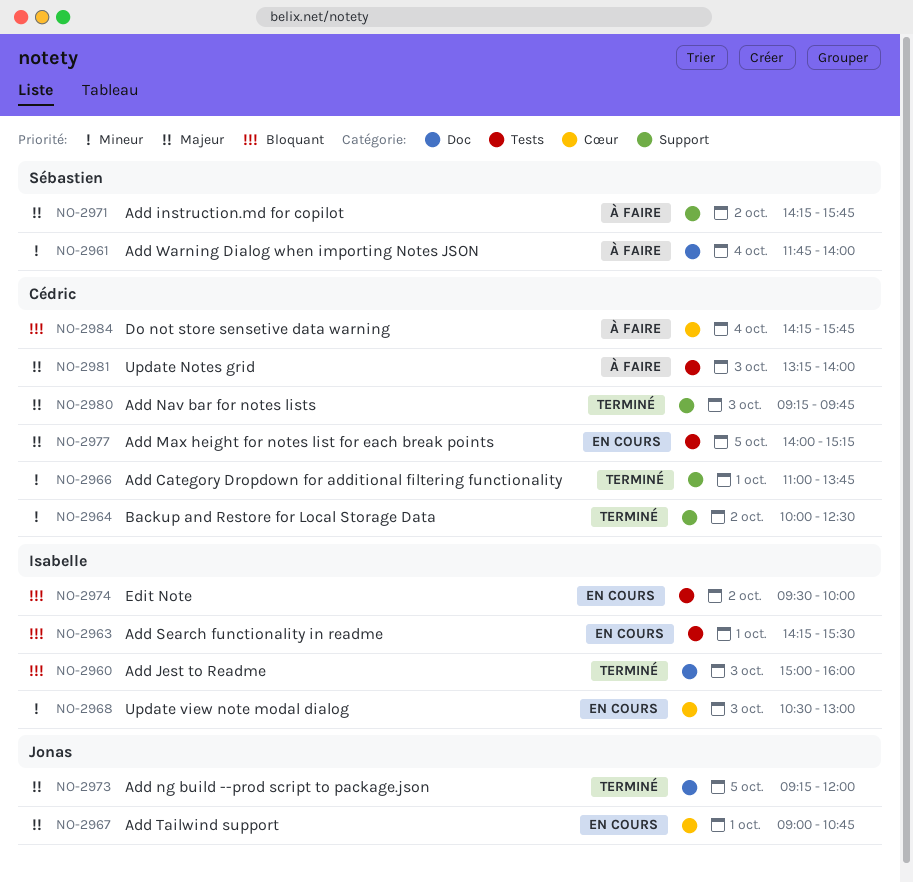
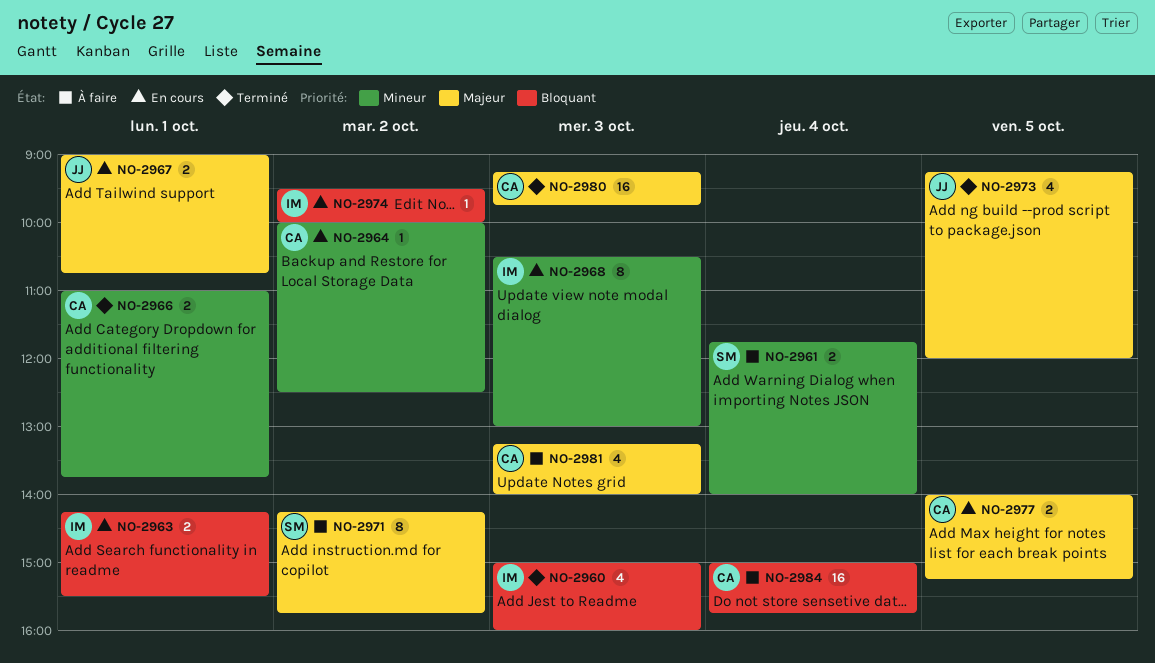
NO-2964, status: Terminé -> En cours
NO-2984, begins: 14:15 -> 15:00

